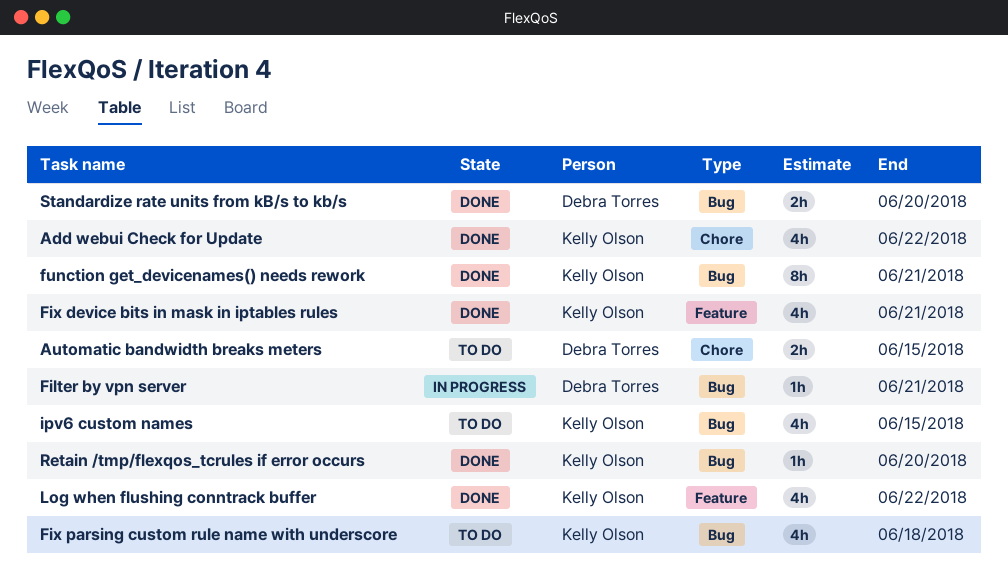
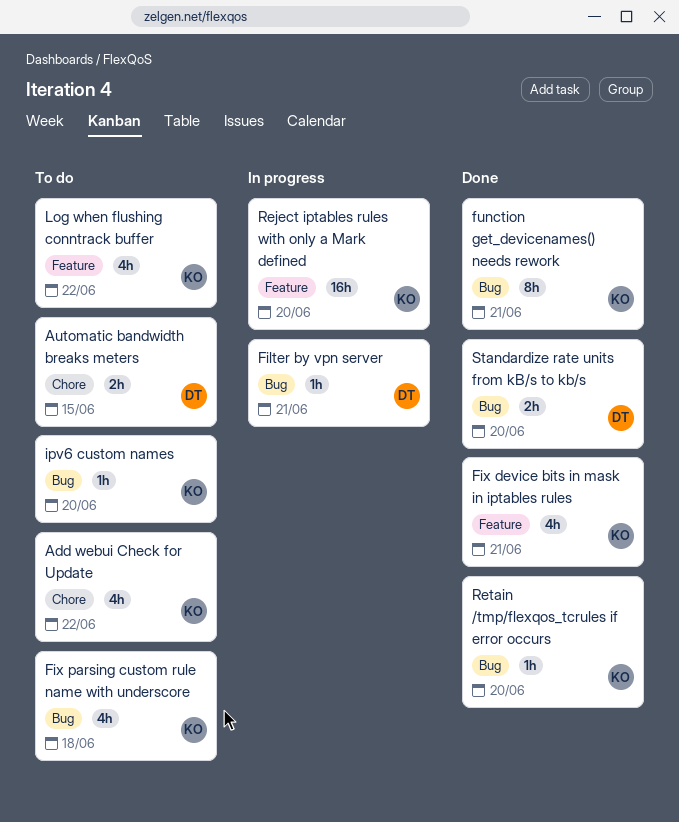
Add webui Check for Update, status: Done -> To do
ipv6 custom names, estimate: 4h -> 1h
ipv6 custom names, due: Jun 15 -> Jun 20
Log when flushing conntrack buffer, status: Done -> To do
Reject iptables rules with only a Mark defined: none -> present

